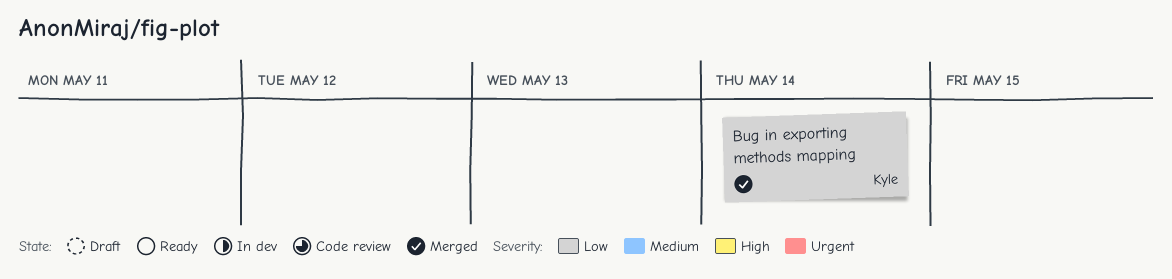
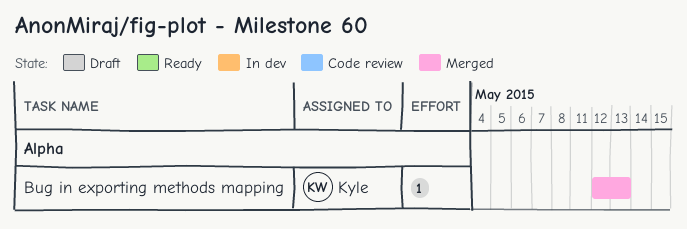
Bug in exporting methods mapping, due: May 14 -> May 13

